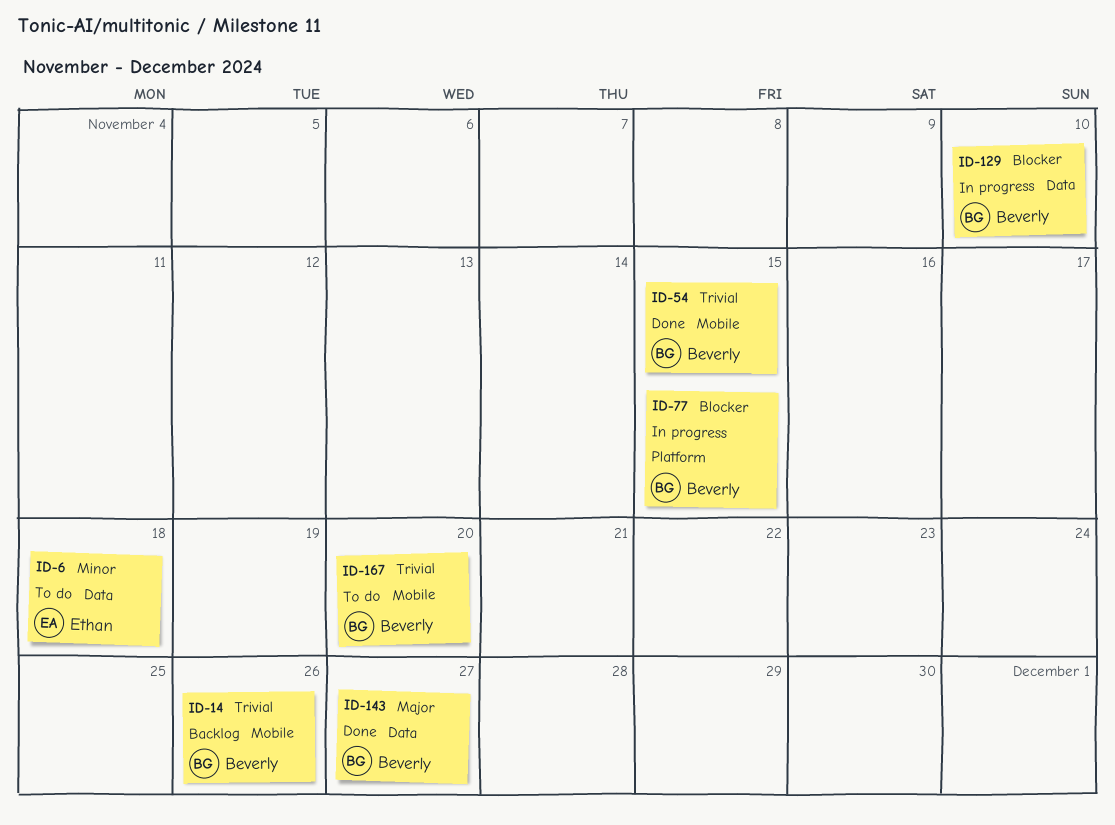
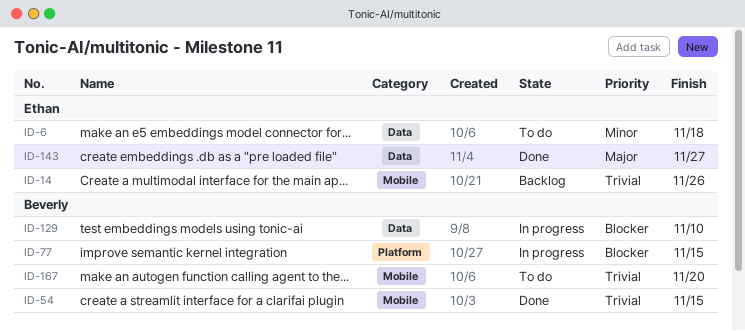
ID-14, owner: Beverly -> Ethan
ID-143, owner: Beverly -> Ethan

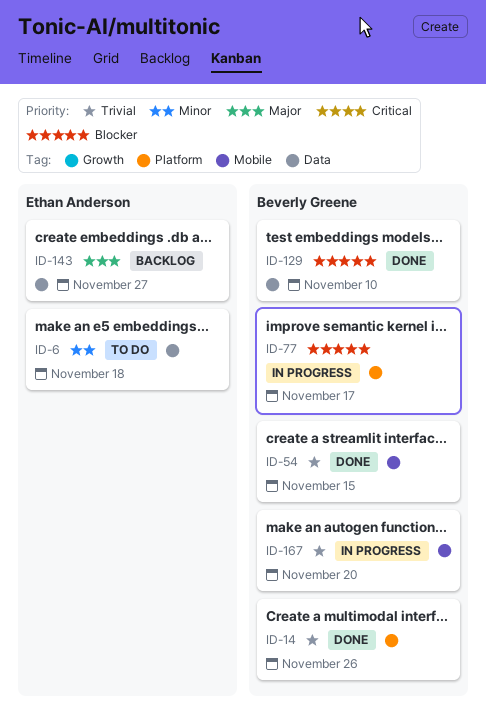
ID-14, status: Backlog -> Done
ID-14, owner: Ethan Anderson -> Beverly Greene
ID-14, label: Mobile -> Platform
ID-77, due: Nov 15 -> Nov 17
ID-129, status: In progress -> Done
ID-143, status: Done -> Backlog
ID-167, status: To do -> In progress

